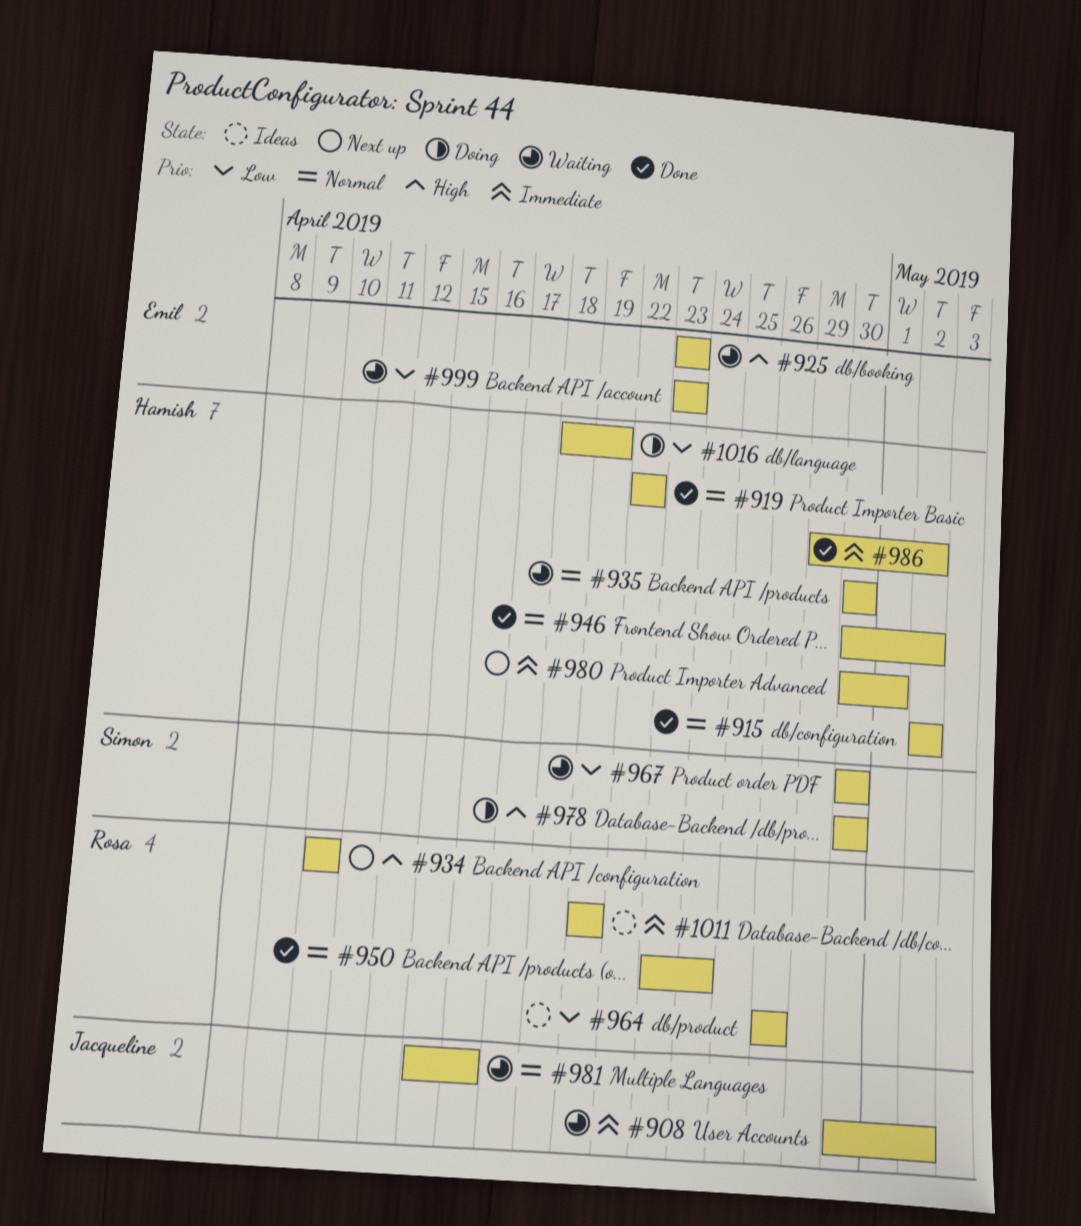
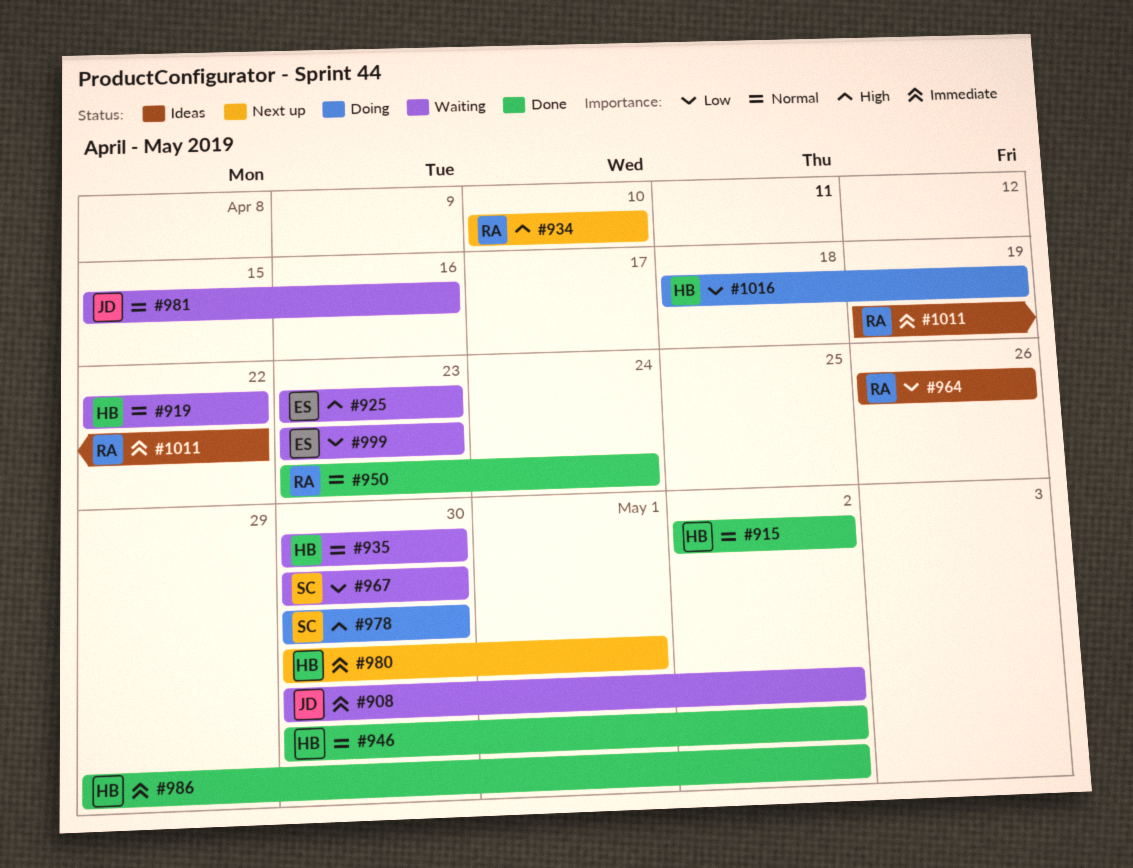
#919, status: Done -> Waiting
#1011, due: Apr 19 -> Apr 22

